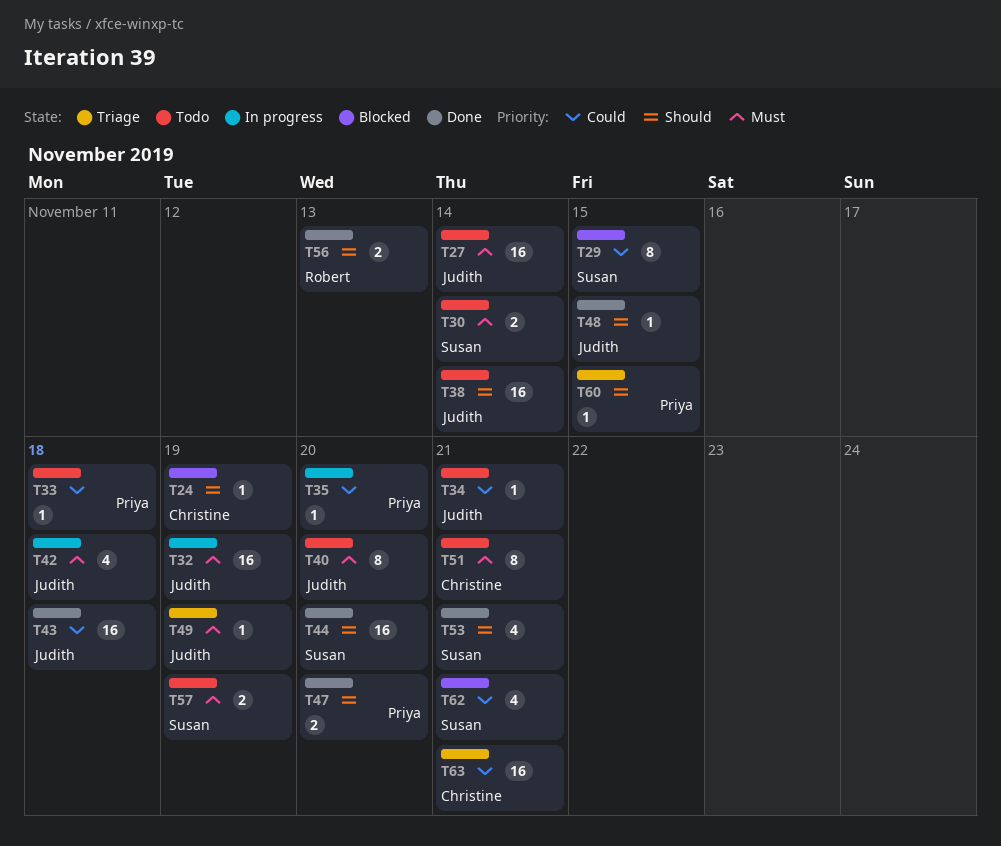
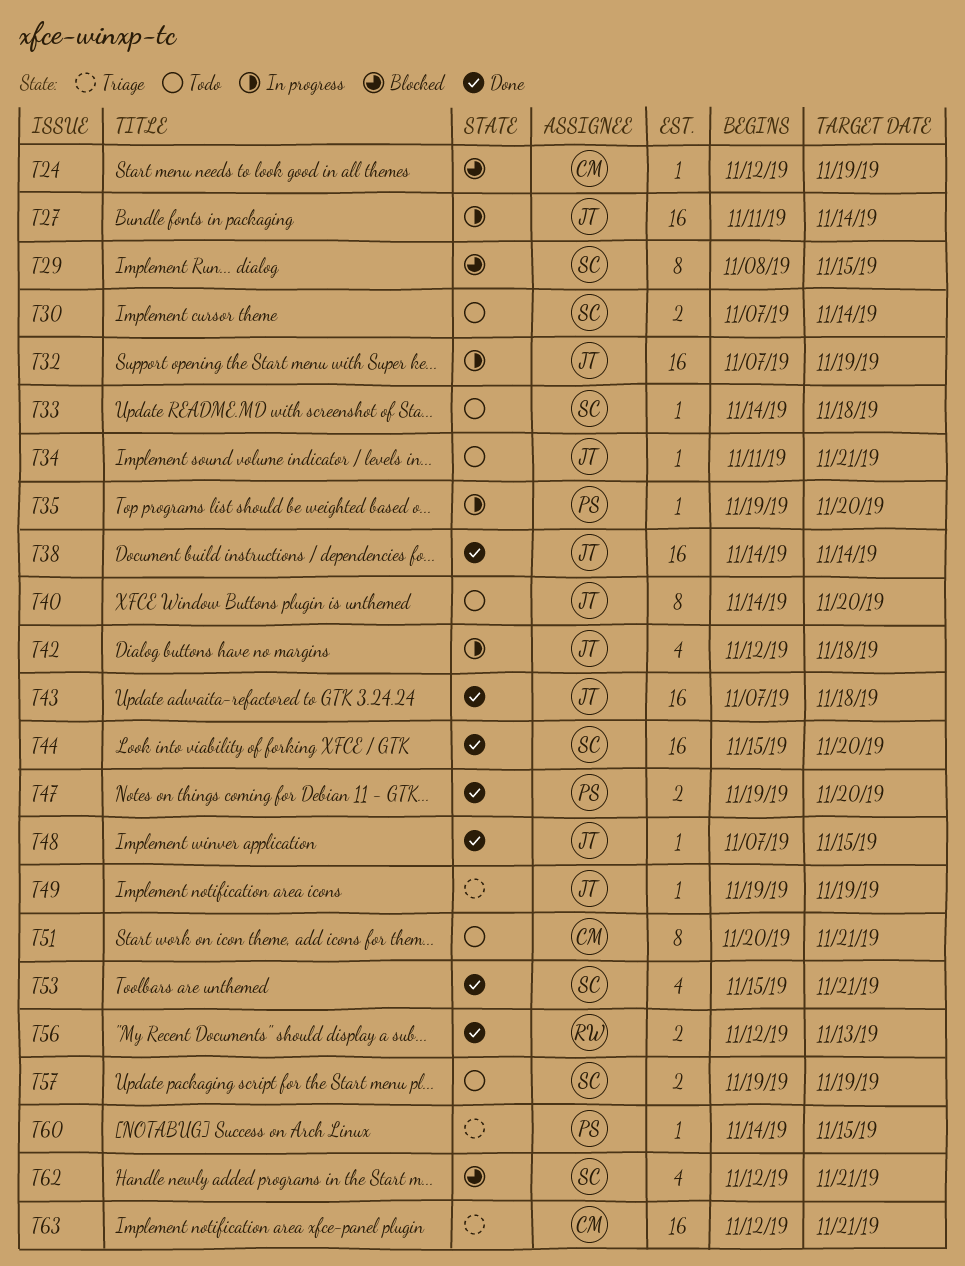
T27, status: Todo -> In progress
T33, owner: Priya -> Susan
T38, status: Todo -> Done

